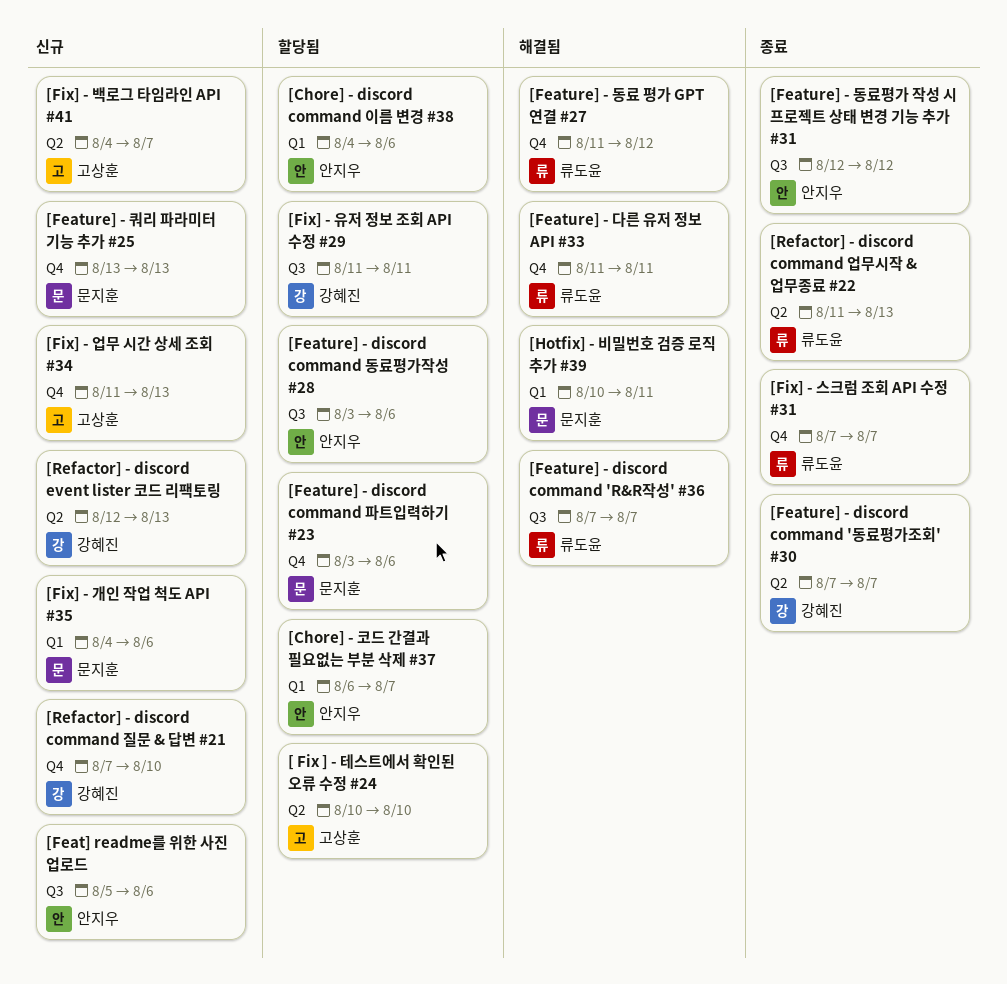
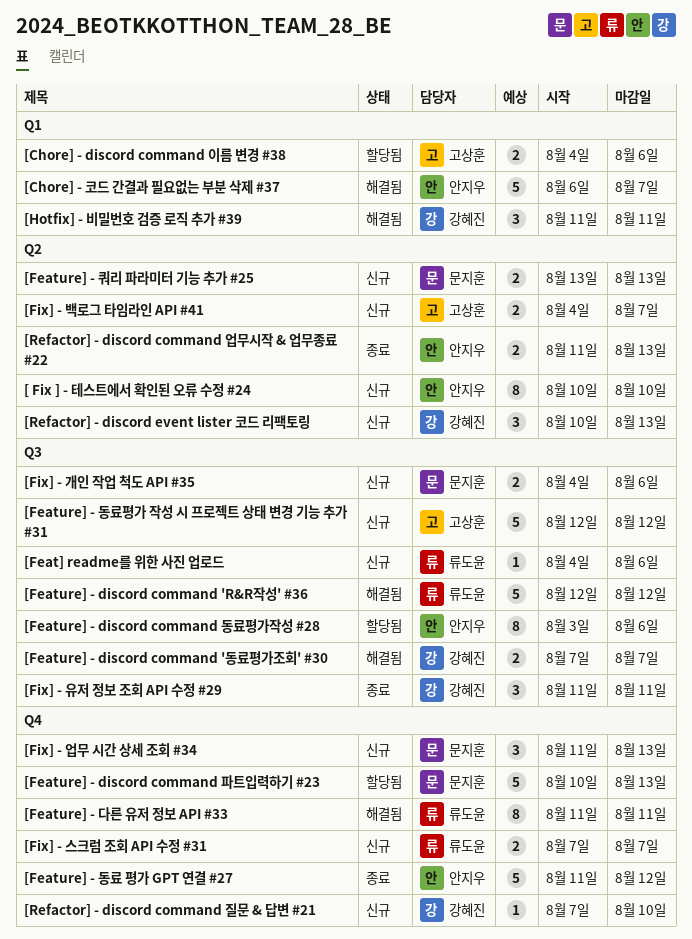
[ Fix ] - 테스트에서 확인된 오류 수정 #24, status: 할당됨 -> 신규
[ Fix ] - 테스트에서 확인된 오류 수정 #24, owner: 고상훈 -> 안지우
[Chore] - discord command 이름 변경 #38, owner: 안지우 -> 고상훈
[Chore] - 코드 간결과 필요없는 부분 삭제 #37, status: 할당됨 -> 해결됨
[Feat] readme를 위한 사진 업로드, owner: 안지우 -> 류도윤
[Feat] readme를 위한 사진 업로드, start: Aug 5 -> Aug 4
[Feature] - discord command 'R&R작성' #36, start: Aug 7 -> Aug 12
[Feature] - discord command 'R&R작성' #36, due: Aug 7 -> Aug 12
[Feature] - discord command '동료평가조회' #30, status: 종료 -> 해결됨
[Feature] - discord command '동료평가조회' #30, label: Q2 -> Q3
[Feature] - discord command 파트입력하기 #23, start: Aug 3 -> Aug 10
[Feature] - discord command 파트입력하기 #23, due: Aug 6 -> Aug 13
[Feature] - 동료 평가 GPT 연결 #27, status: 해결됨 -> 종료
[Feature] - 동료 평가 GPT 연결 #27, owner: 류도윤 -> 안지우
[Feature] - 동료평가 작성 시 프로젝트 상태 변경 기능 추가 #31, status: 종료 -> 신규
[Feature] - 동료평가 작성 시 프로젝트 상태 변경 기능 추가 #31, owner: 안지우 -> 고상훈
[Feature] - 쿼리 파라미터 기능 추가 #25, label: Q4 -> Q2
[Fix] - 개인 작업 척도 API #35, label: Q1 -> Q3
[Fix] - 스크럼 조회 API 수정 #31, status: 종료 -> 신규
[Fix] - 업무 시간 상세 조회 #34, owner: 고상훈 -> 문지훈
[Fix] - 유저 정보 조회 API 수정 #29, status: 할당됨 -> 종료
[Hotfix] - 비밀번호 검증 로직 추가 #39, owner: 문지훈 -> 강혜진
[Hotfix] - 비밀번호 검증 로직 추가 #39, start: Aug 10 -> Aug 11
[Refactor] - discord command 업무시작 & 업무종료 #22, owner: 류도윤 -> 안지우
[Refactor] - discord event lister 코드 리팩토링, start: Aug 12 -> Aug 10

